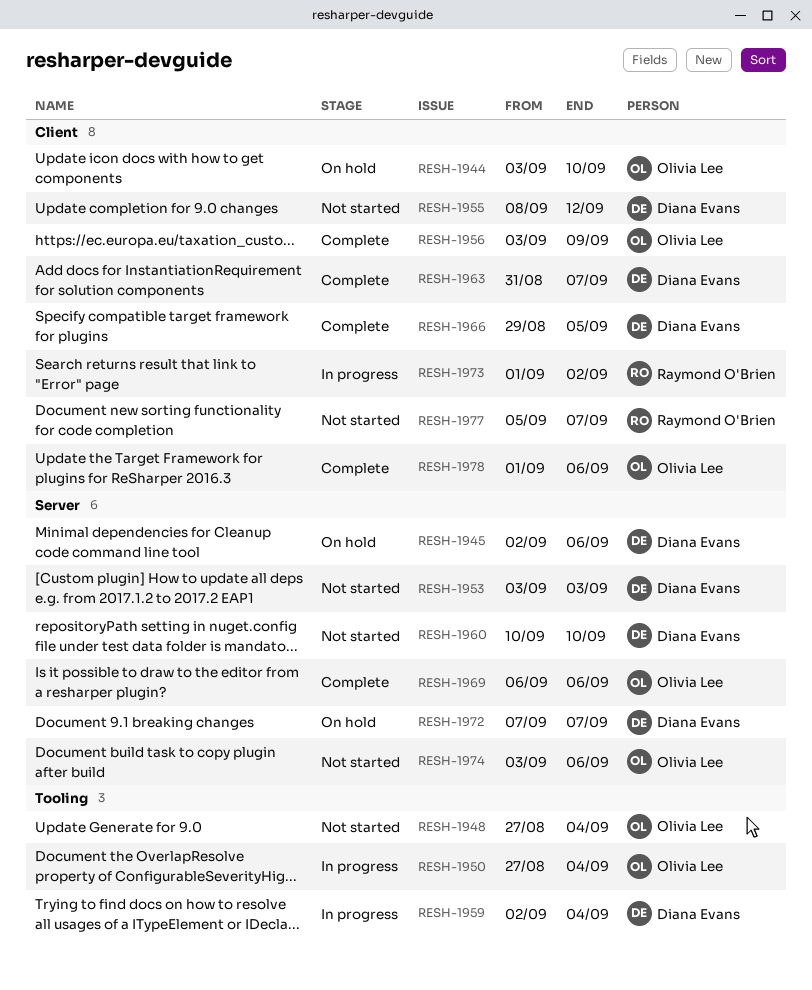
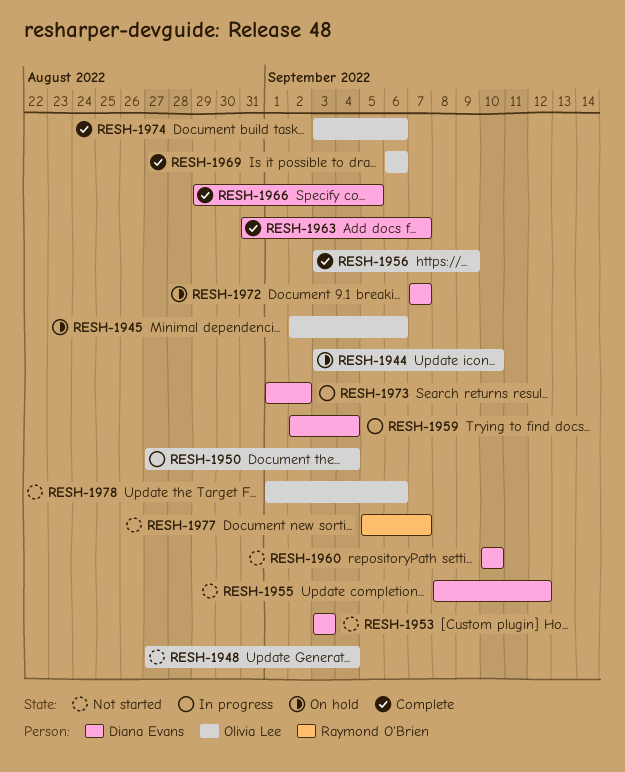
RESH-1945, owner: Diana Evans -> Olivia Lee
RESH-1973, owner: Raymond O'Brien -> Diana Evans
RESH-1974, status: Not started -> Complete
RESH-1978, status: Complete -> Not started

